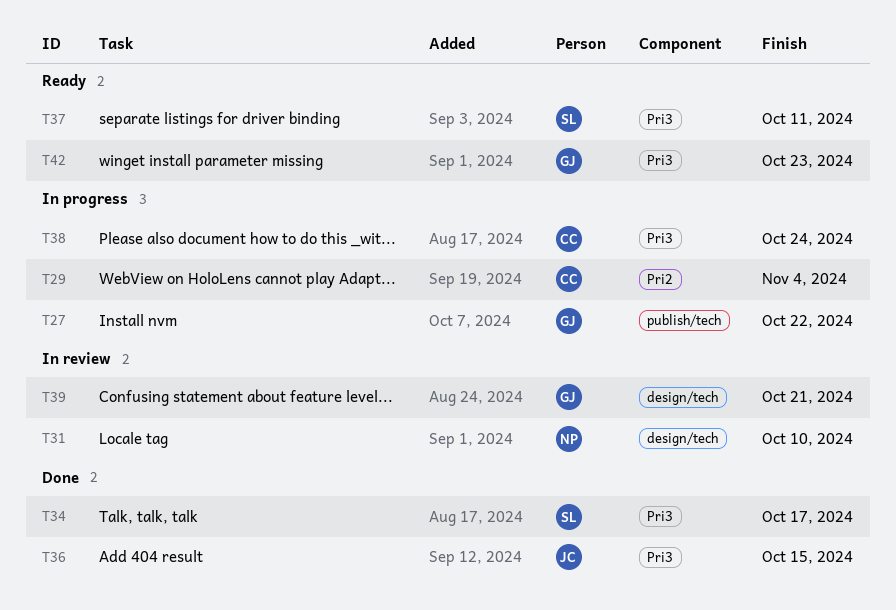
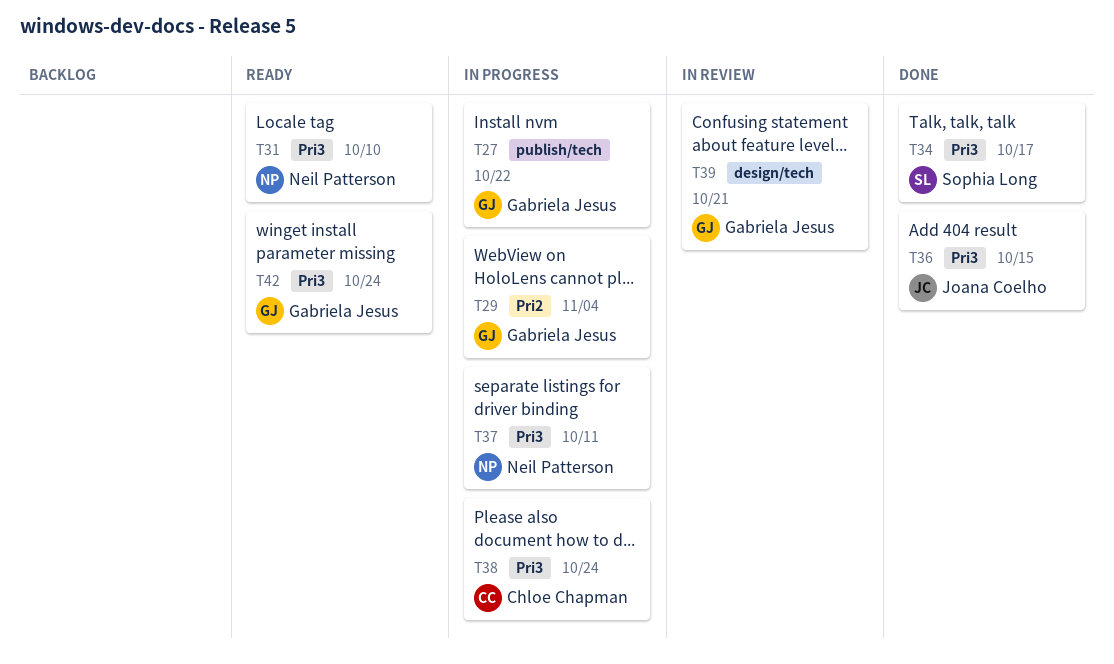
T29, owner: Chloe Chapman -> Gabriela Jesus
T31, status: In review -> Ready
T31, label: design/tech -> Pri3
T37, status: Ready -> In progress
T37, owner: Sophia Long -> Neil Patterson
T42, due: Oct 23 -> Oct 24

